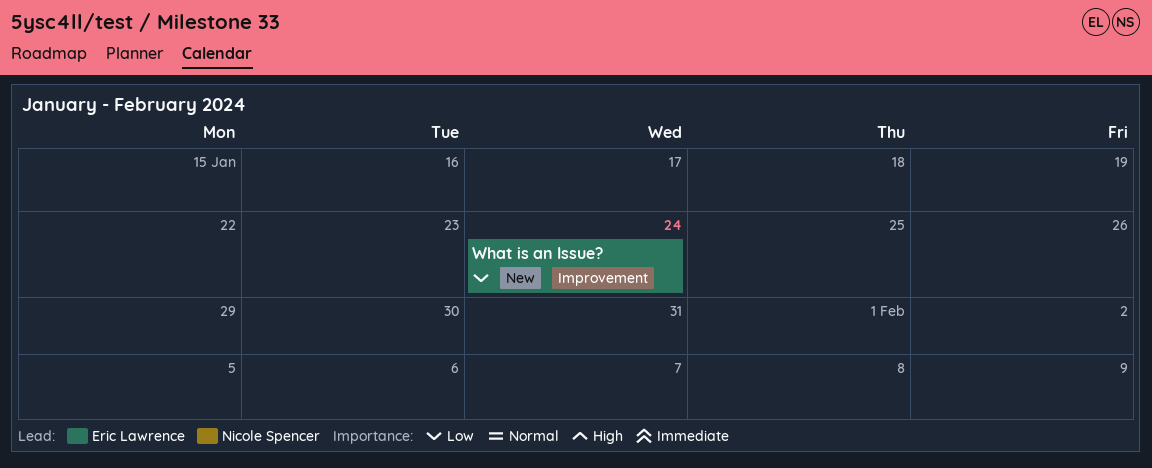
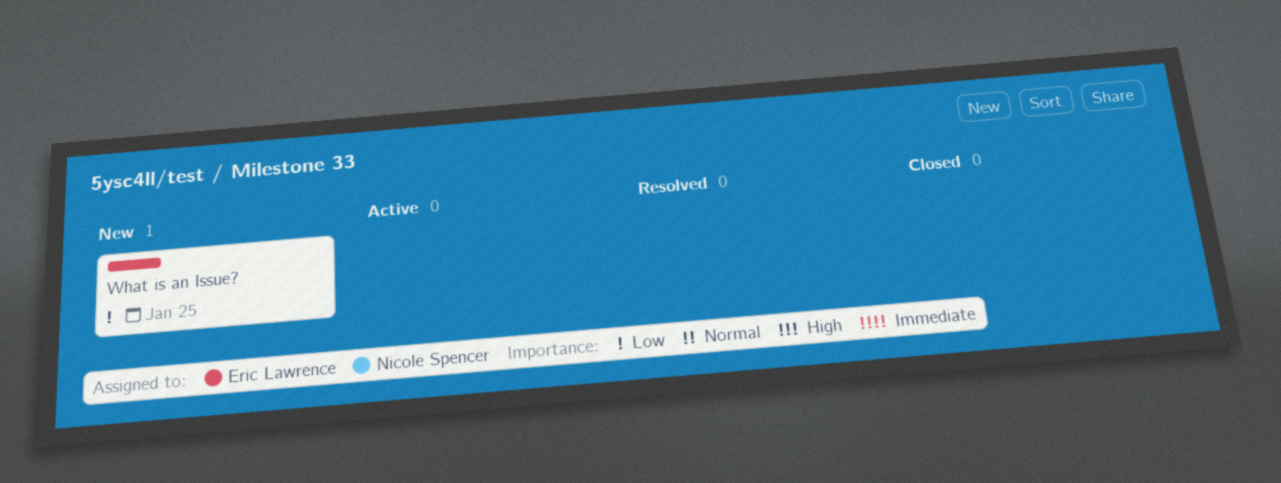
What is an Issue?, due: Jan 24 -> Jan 25

